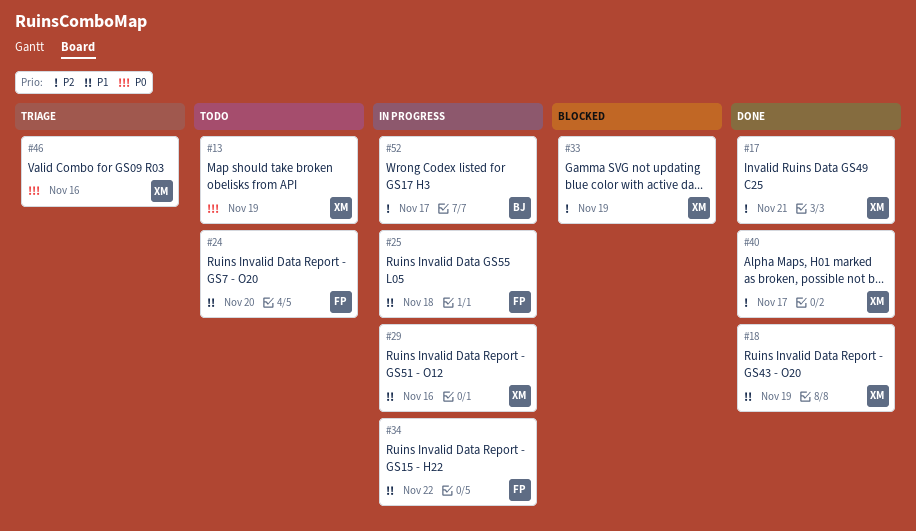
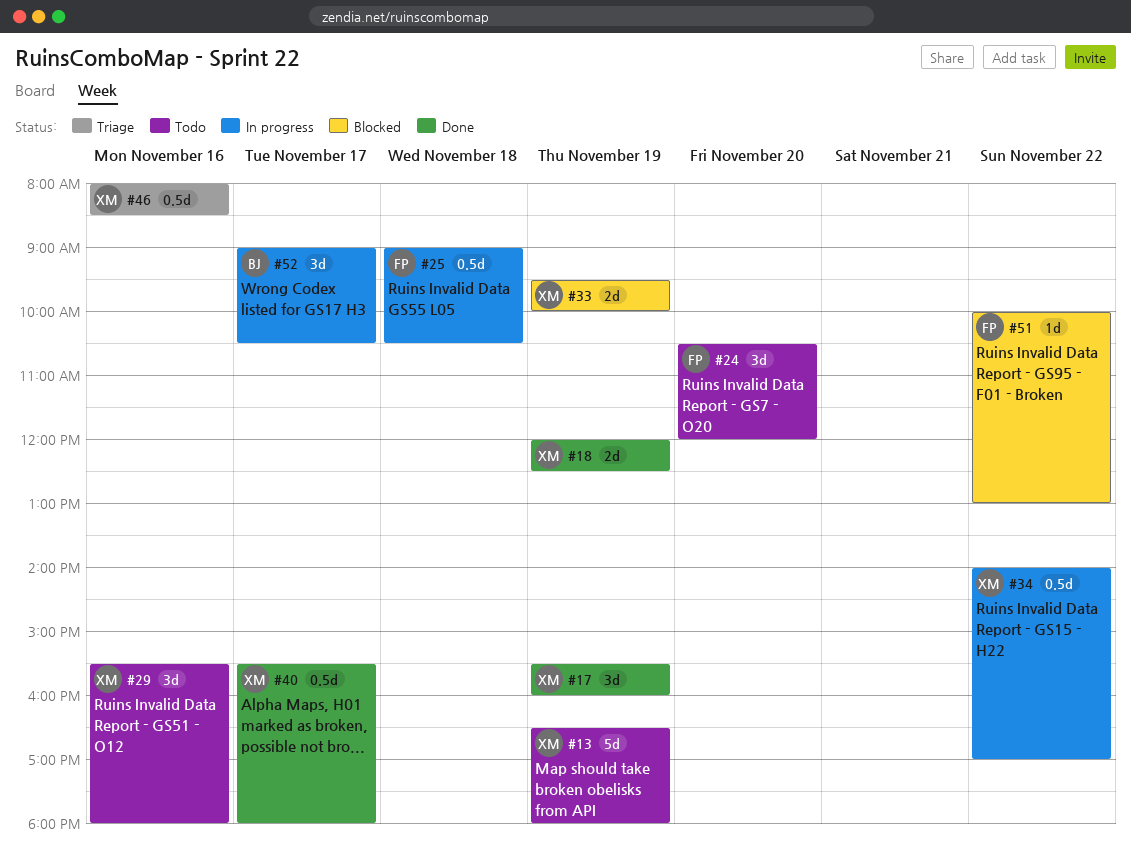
#17, day: Nov 21 -> Nov 19
#29, status: In progress -> Todo
#34, owner: FP -> XM
#51: none -> present

